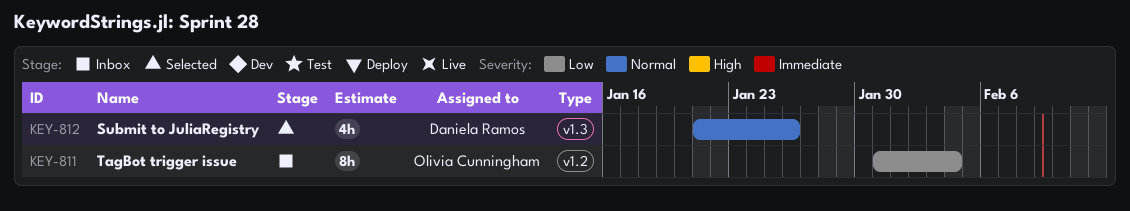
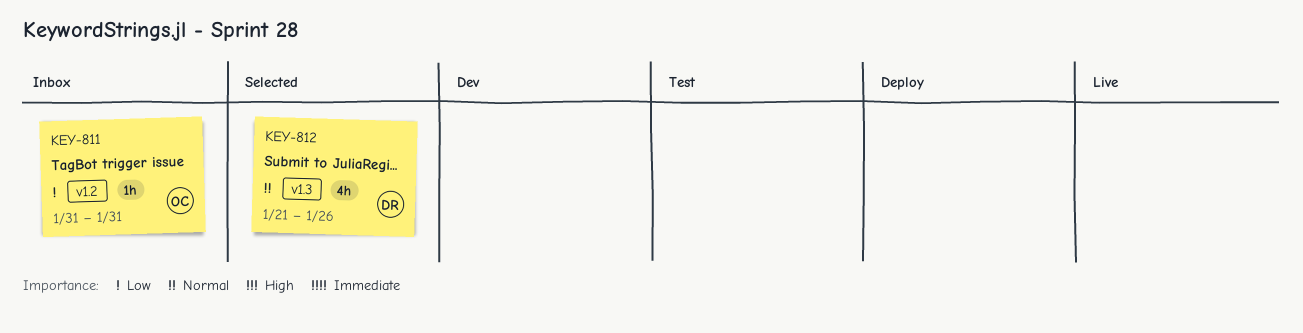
KEY-811, estimate: 8h -> 1h
KEY-811, due: Feb 4 -> Jan 31

